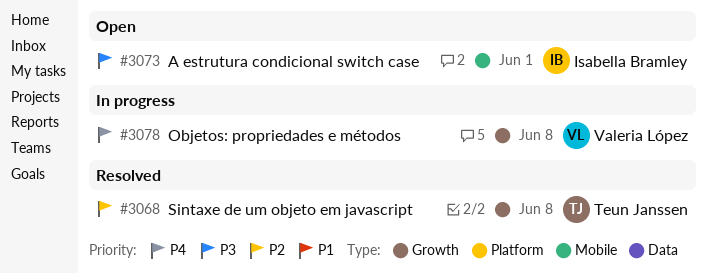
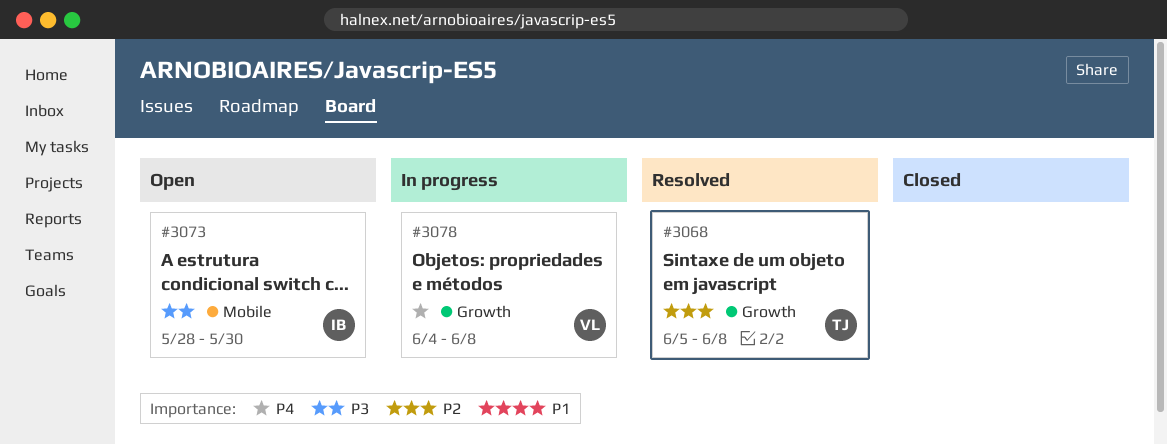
#3073, due: Jun 1 -> May 30

